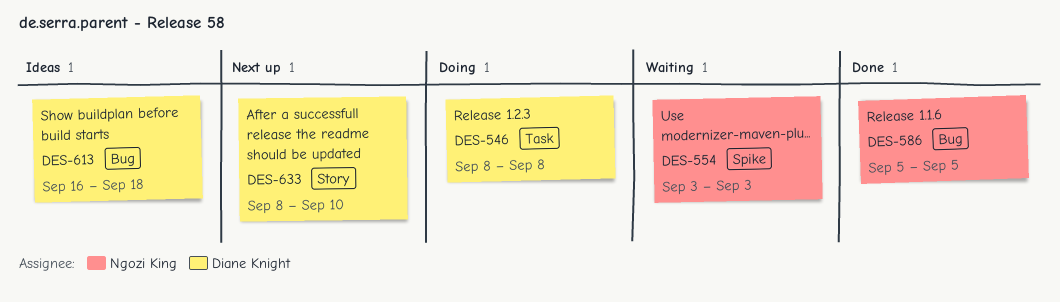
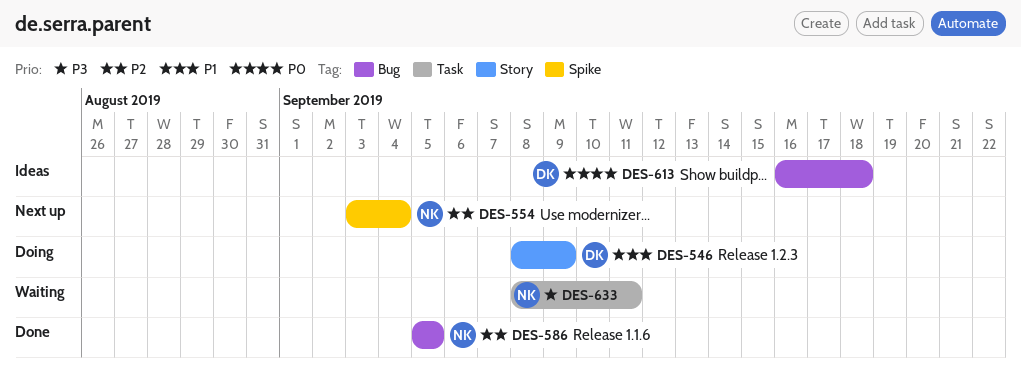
DES-546, label: Task -> Story
DES-546, due: Sep 8 -> Sep 9
DES-554, status: Waiting -> Next up
DES-554, due: Sep 3 -> Sep 4
DES-633, status: Next up -> Waiting
DES-633, owner: Diane Knight -> Ngozi King
DES-633, label: Story -> Task
DES-633, due: Sep 10 -> Sep 11

